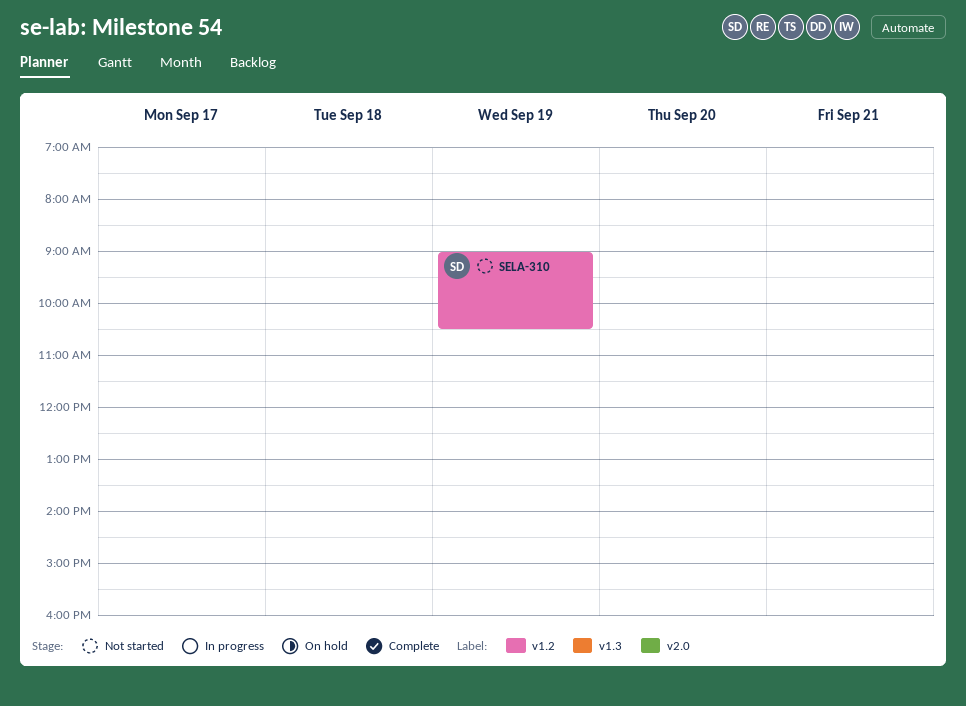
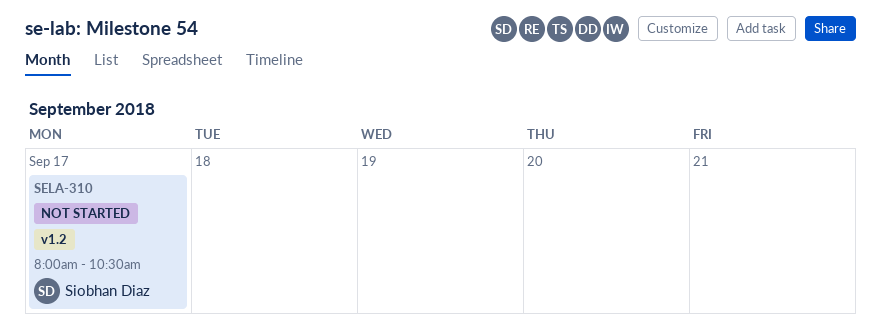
SELA-310, day: Sep 19 -> Sep 17
SELA-310, begins: 09:00 -> 08:00

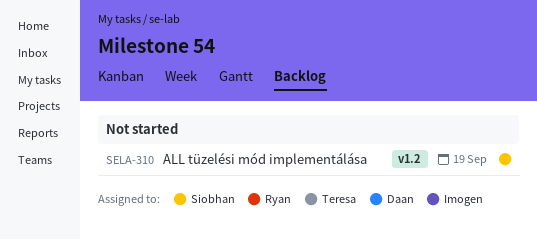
SELA-310, day: Sep 17 -> Sep 19

